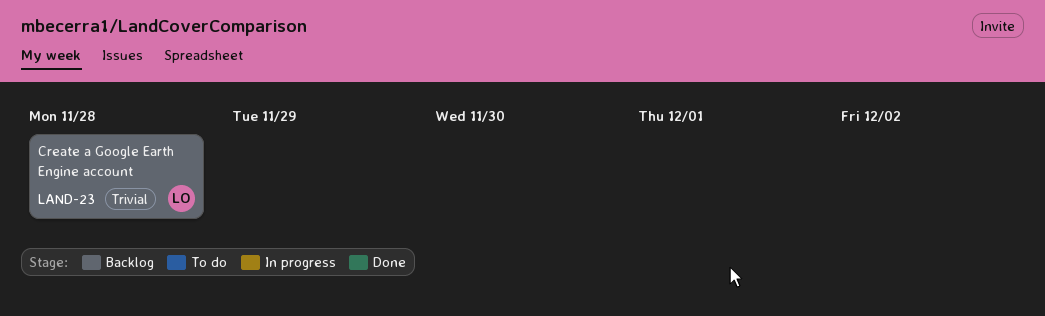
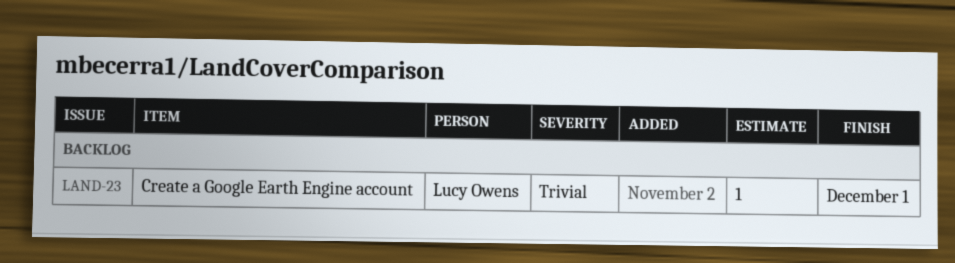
LAND-23, due: Nov 28 -> Dec 1

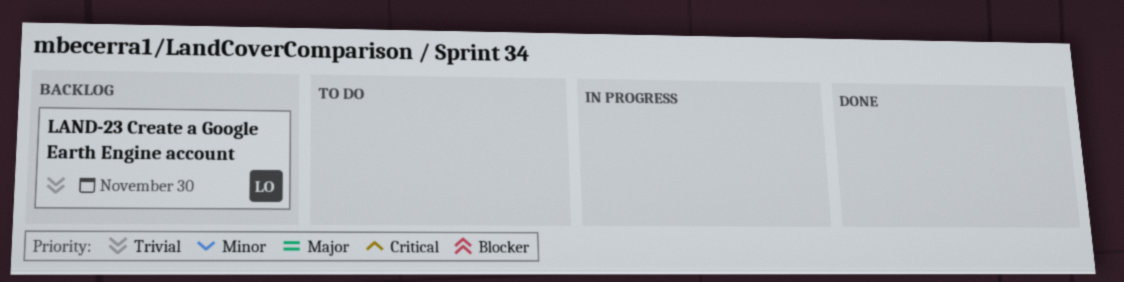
LAND-23, due: Dec 1 -> Nov 30

